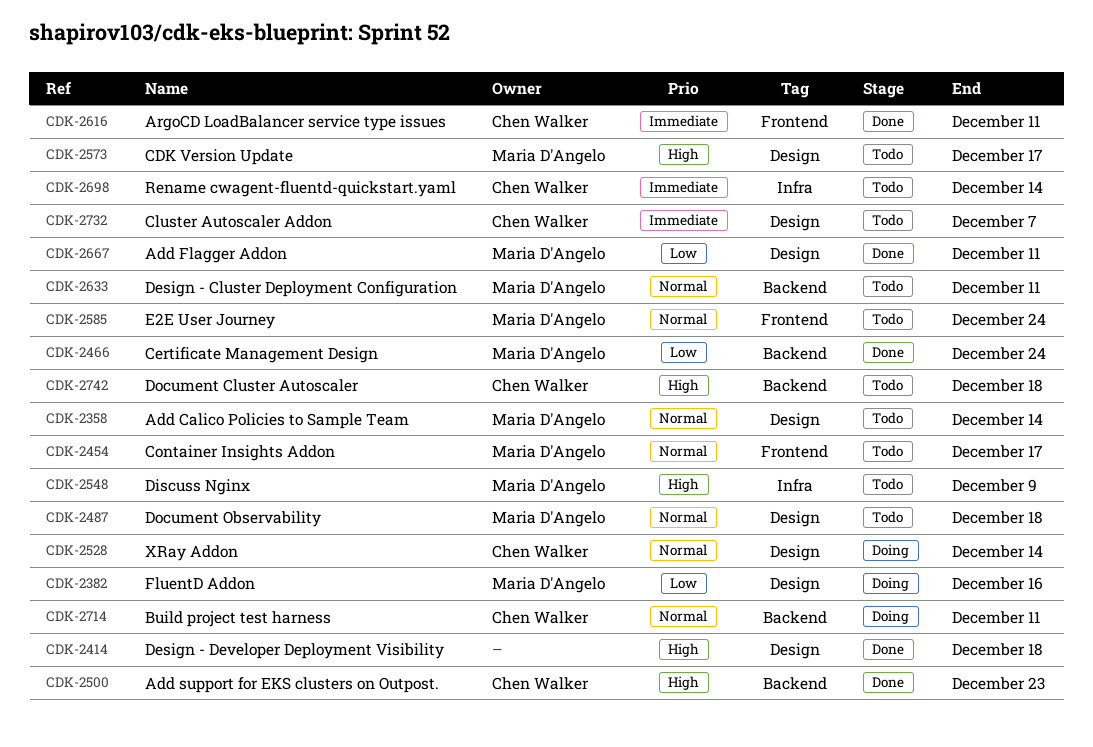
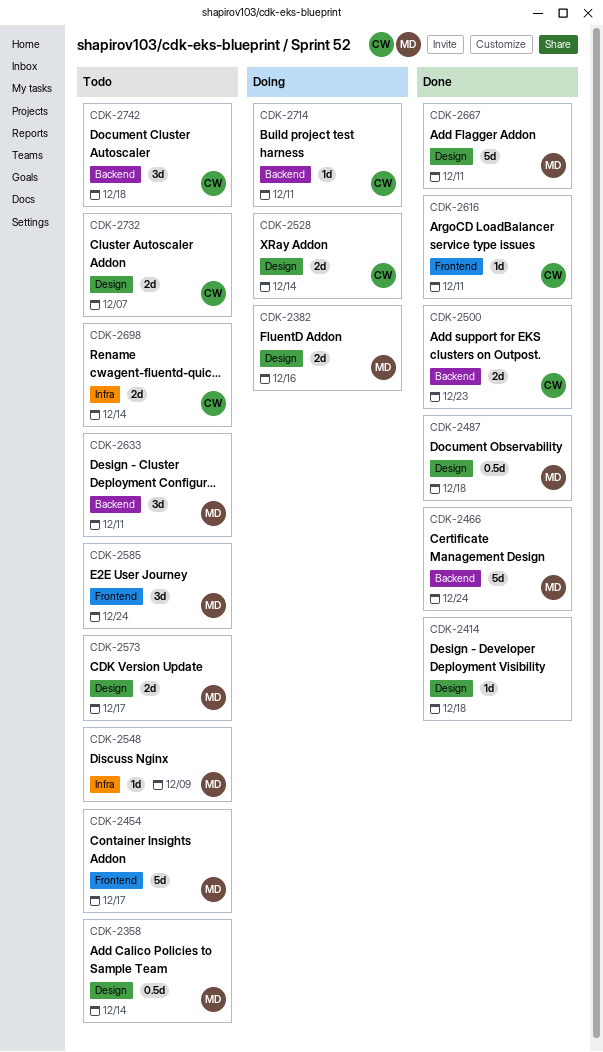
CDK-2487, status: Todo -> Done

